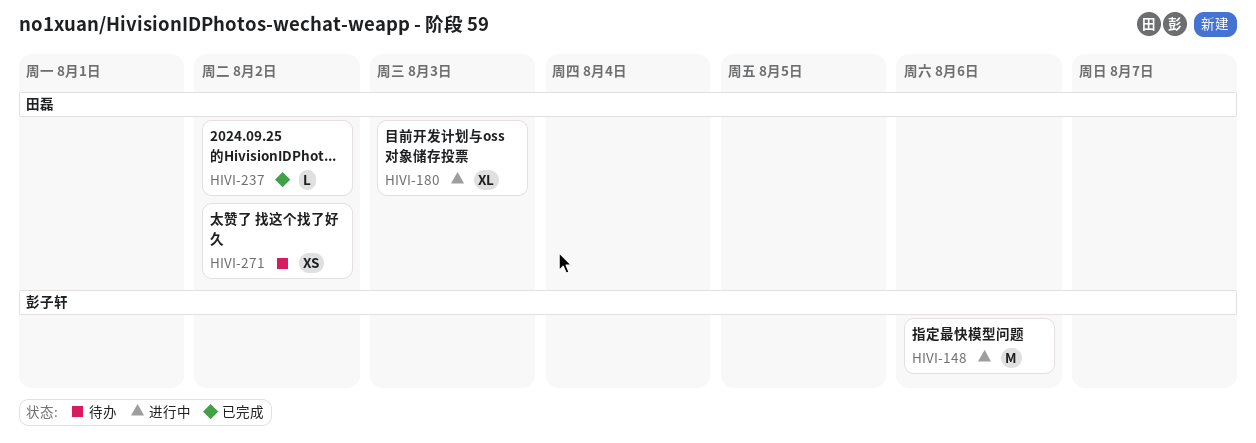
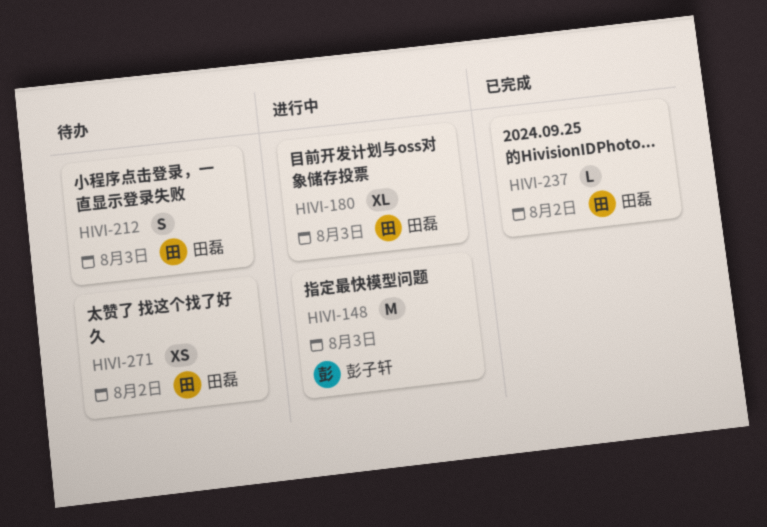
HIVI-148, due: Aug 6 -> Aug 3
HIVI-212: none -> present

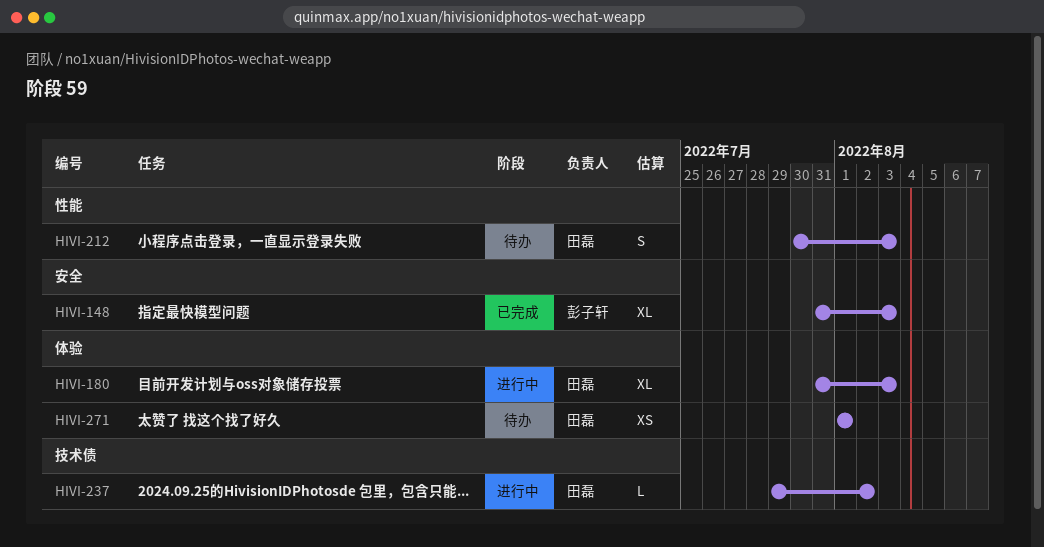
HIVI-148, status: 进行中 -> 已完成
HIVI-148, estimate: M -> XL
HIVI-237, status: 已完成 -> 进行中
HIVI-271, due: Aug 2 -> Aug 1

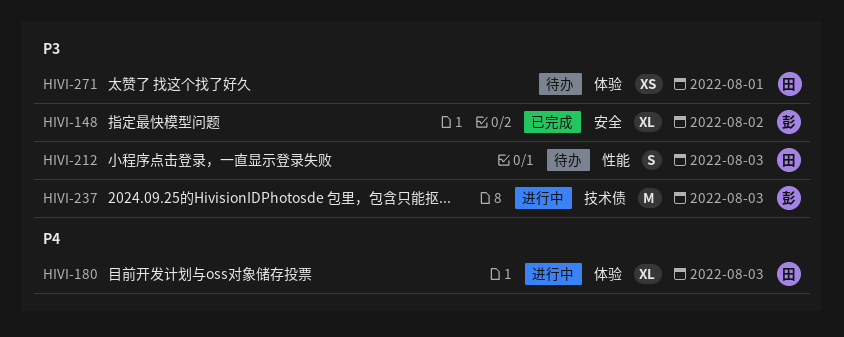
HIVI-148, due: Aug 3 -> Aug 2
HIVI-237, owner: 田磊 -> 彭子轩
HIVI-237, estimate: L -> M
HIVI-237, due: Aug 2 -> Aug 3

